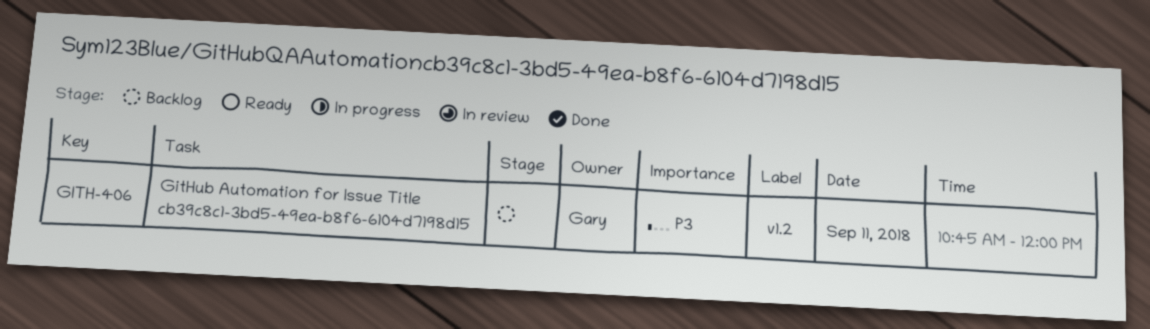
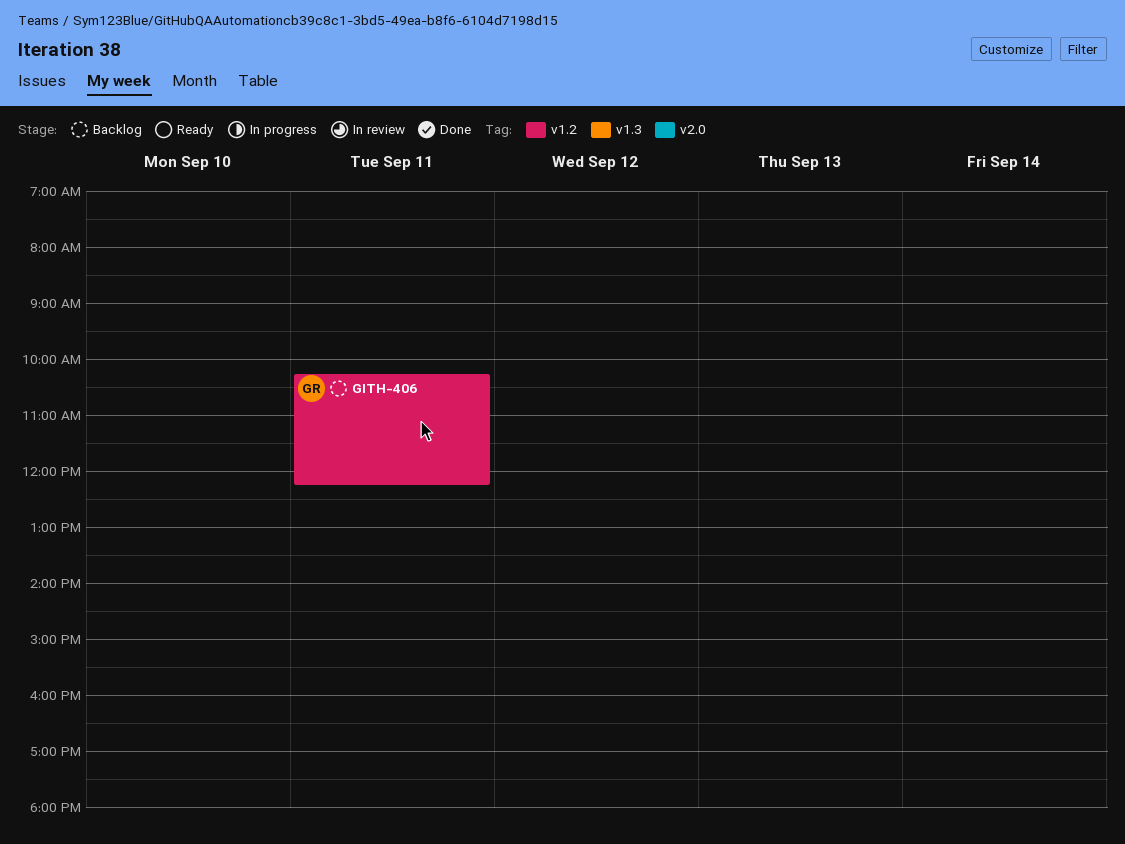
GITH-406, begins: 10:45 -> 10:15
GITH-406, ends: 12:00 -> 12:15

